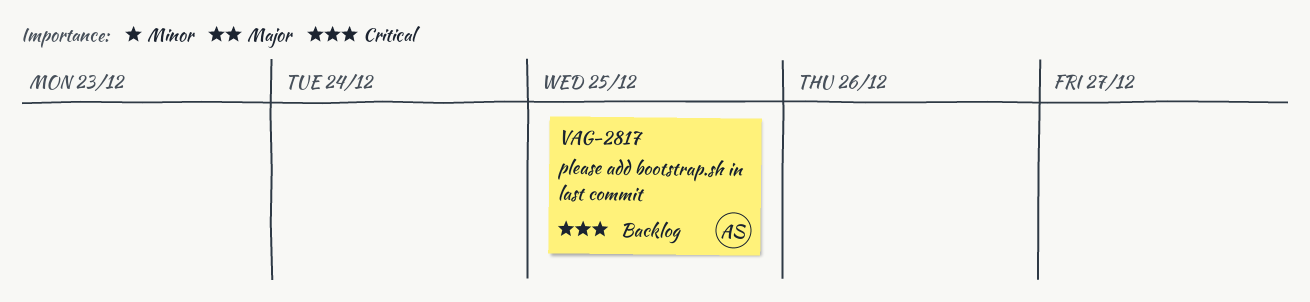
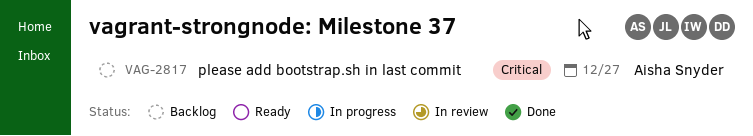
VAG-2817, due: Dec 25 -> Dec 27

